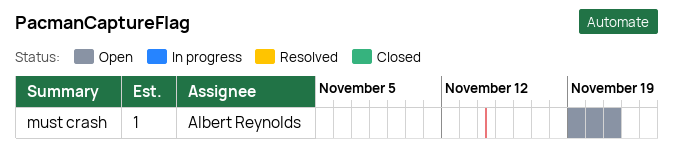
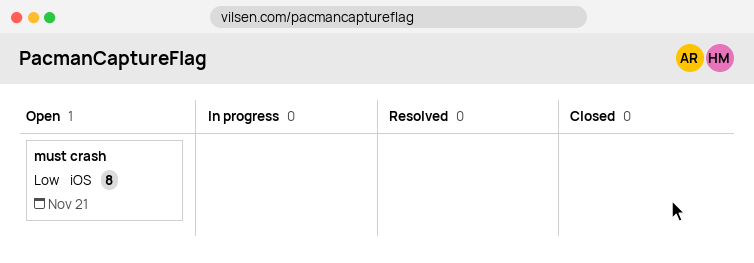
must crash, estimate: 1 -> 8

